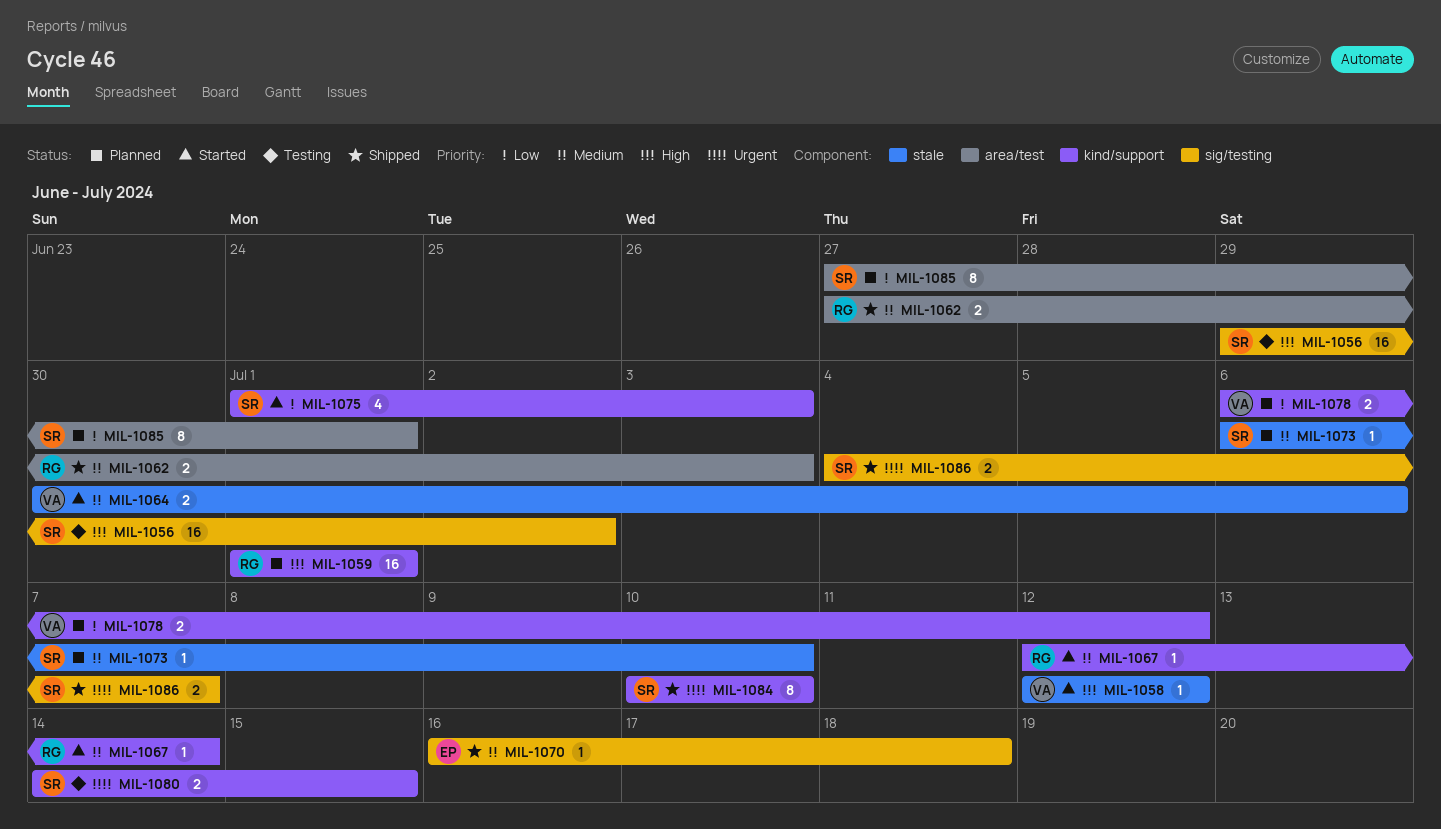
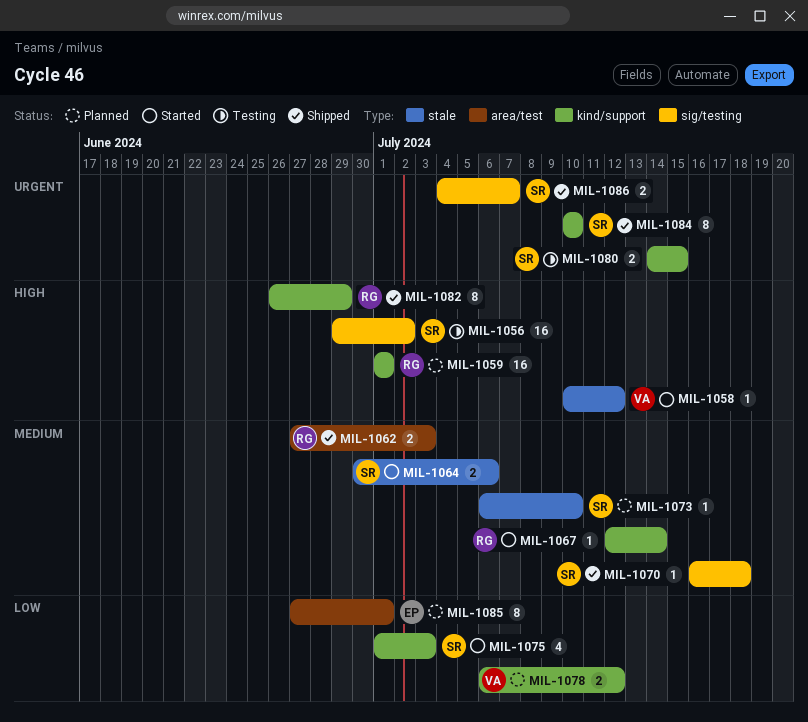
MIL-1058, start: Jul 12 -> Jul 10
MIL-1064, owner: VA -> SR
MIL-1070, owner: EP -> SR
MIL-1082: none -> present
MIL-1085, owner: SR -> EP

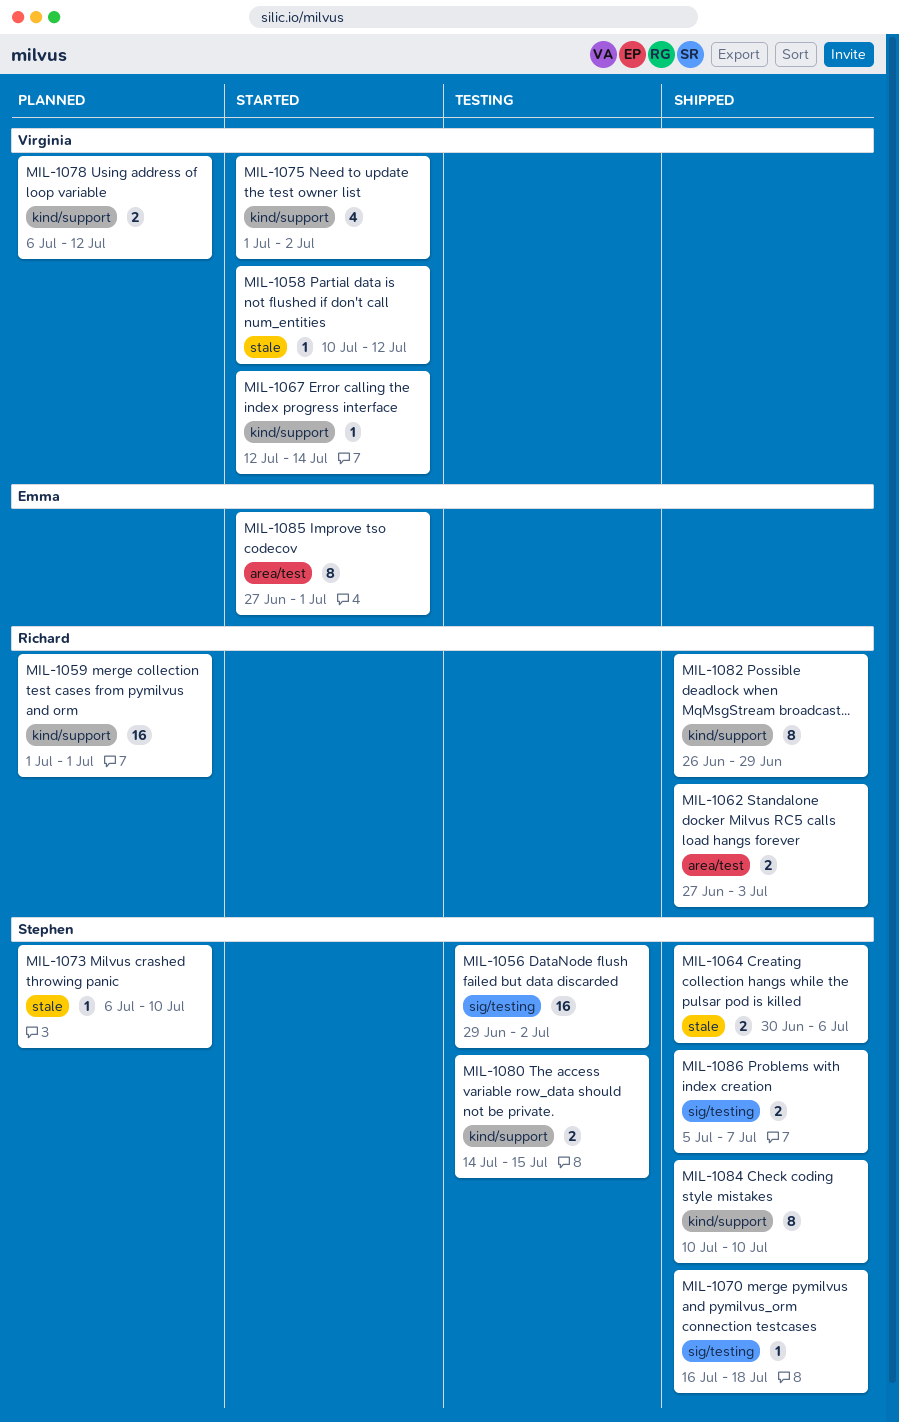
MIL-1064, status: Started -> Shipped
MIL-1067, owner: Richard -> Virginia
MIL-1075, owner: Stephen -> Virginia
MIL-1075, due: Jul 3 -> Jul 2
MIL-1085, status: Planned -> Started
MIL-1086, start: Jul 4 -> Jul 5

